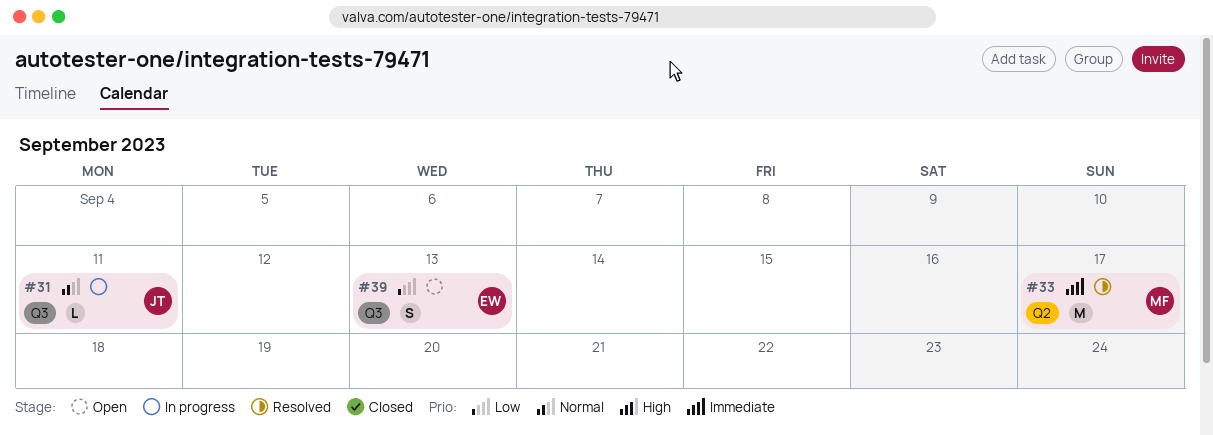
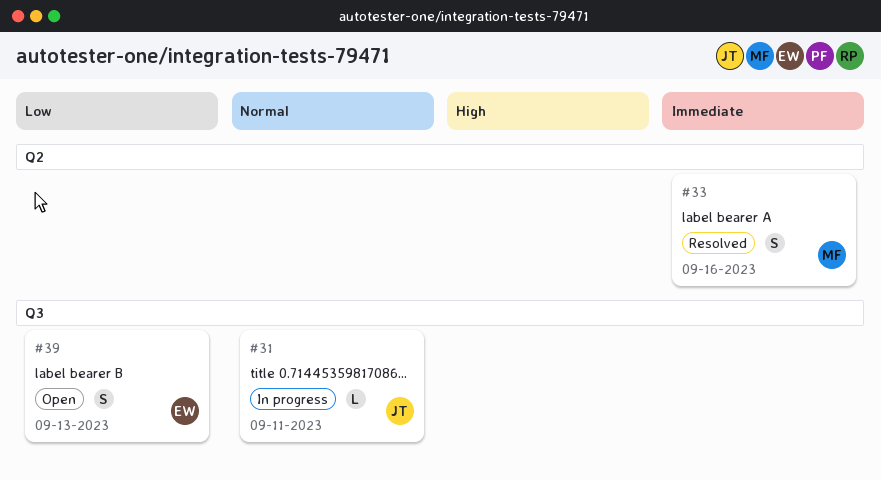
#33, estimate: M -> S
#33, due: Sep 17 -> Sep 16

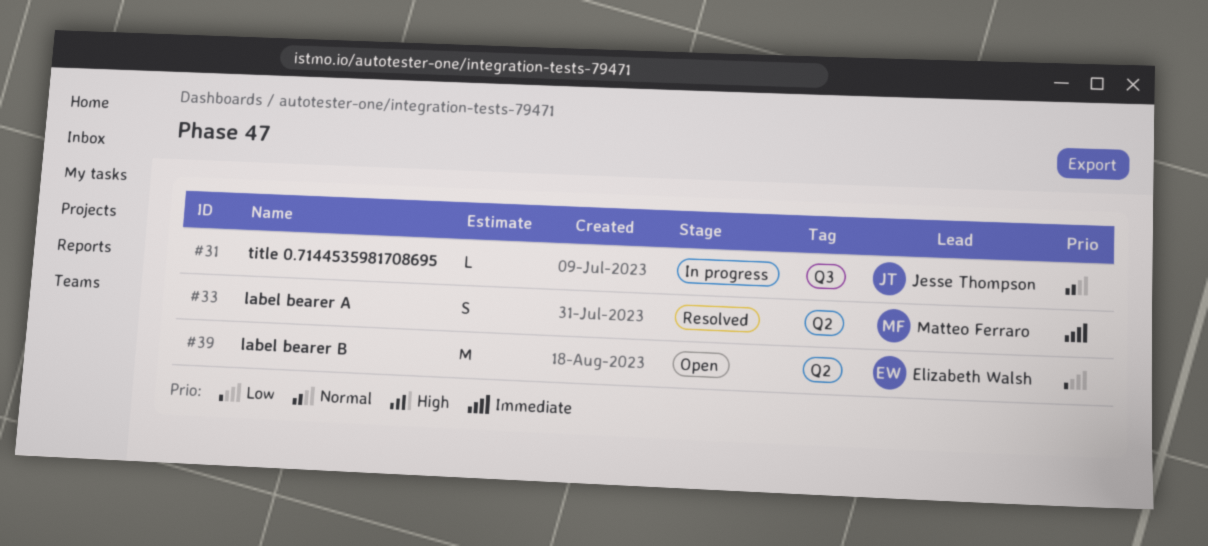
#39, label: Q3 -> Q2
#39, estimate: S -> M

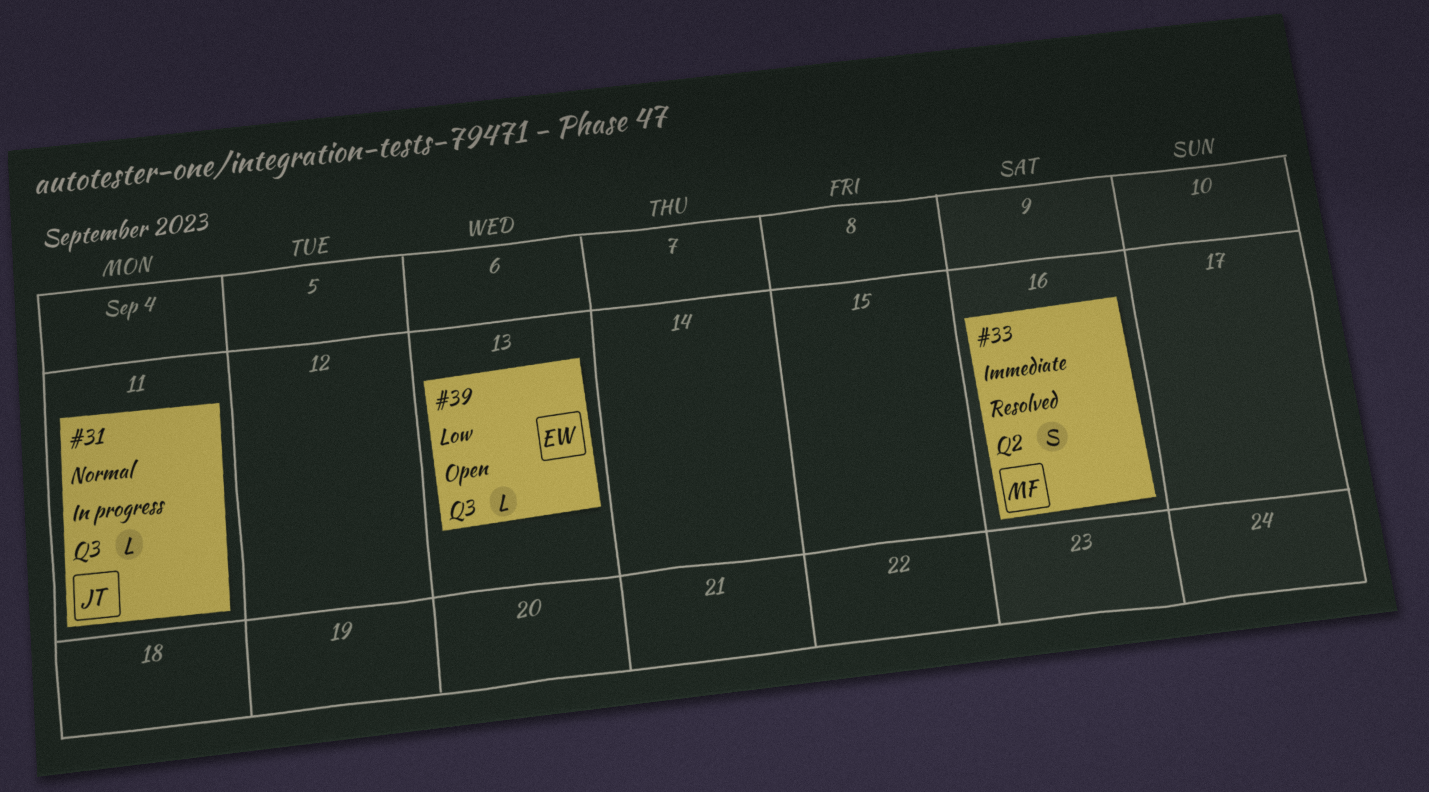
#39, label: Q2 -> Q3
#39, estimate: M -> L

